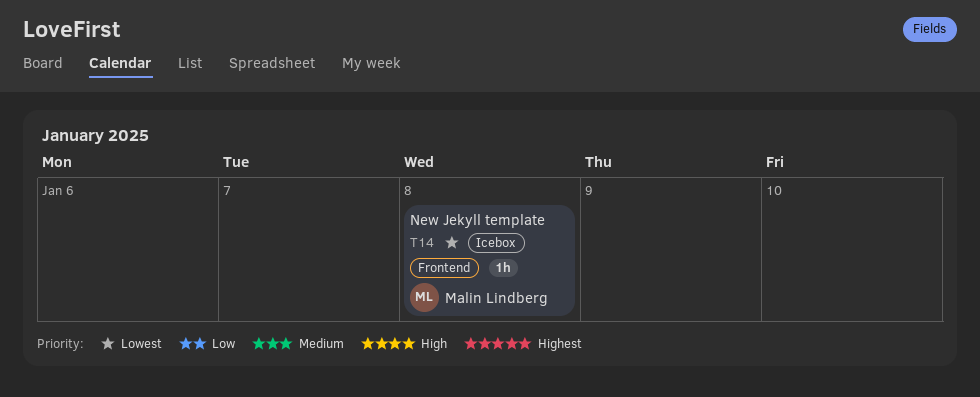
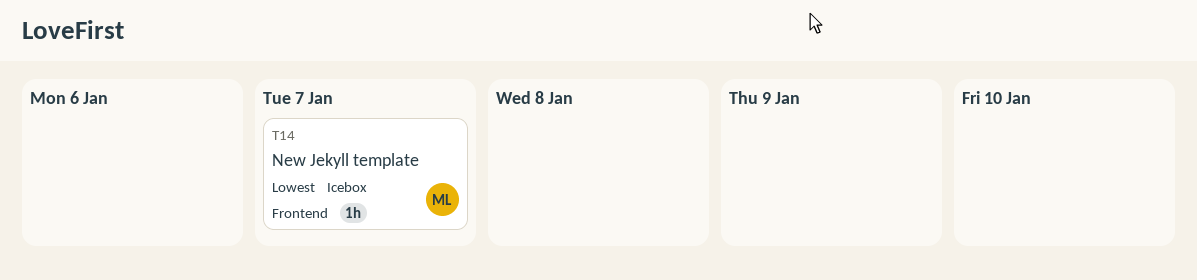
T14, due: Jan 8 -> Jan 7

